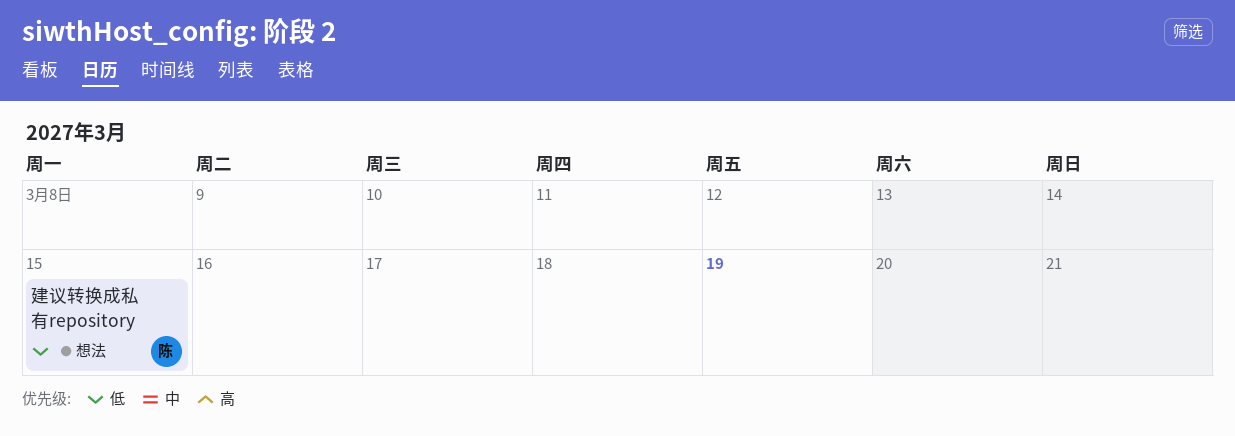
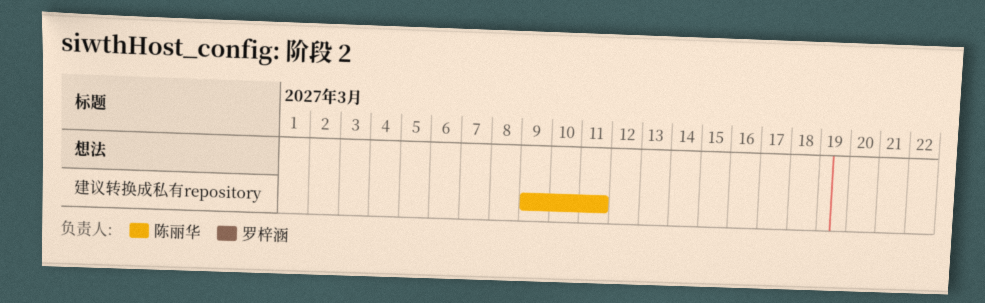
建议转换成私有repository, due: Mar 15 -> Mar 11

